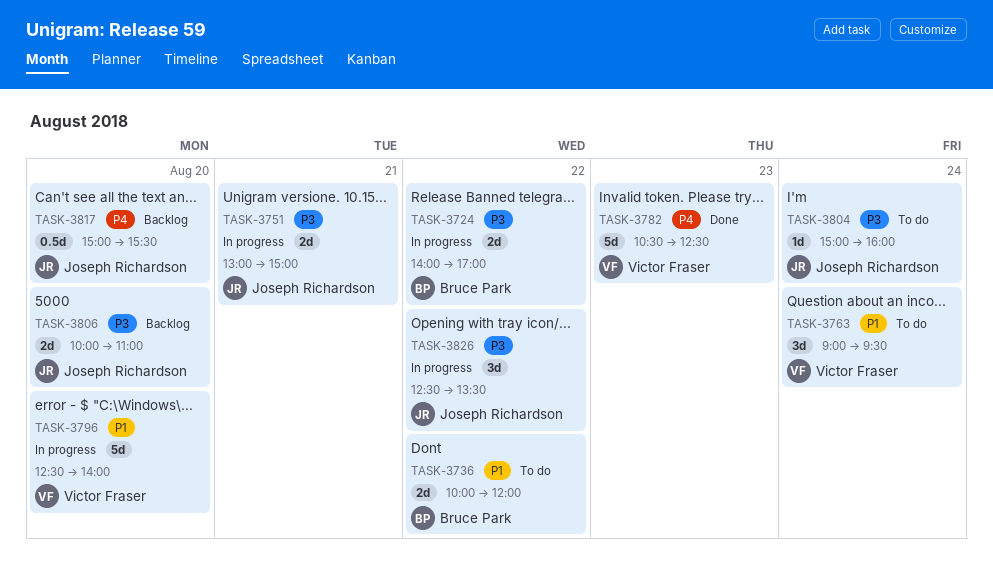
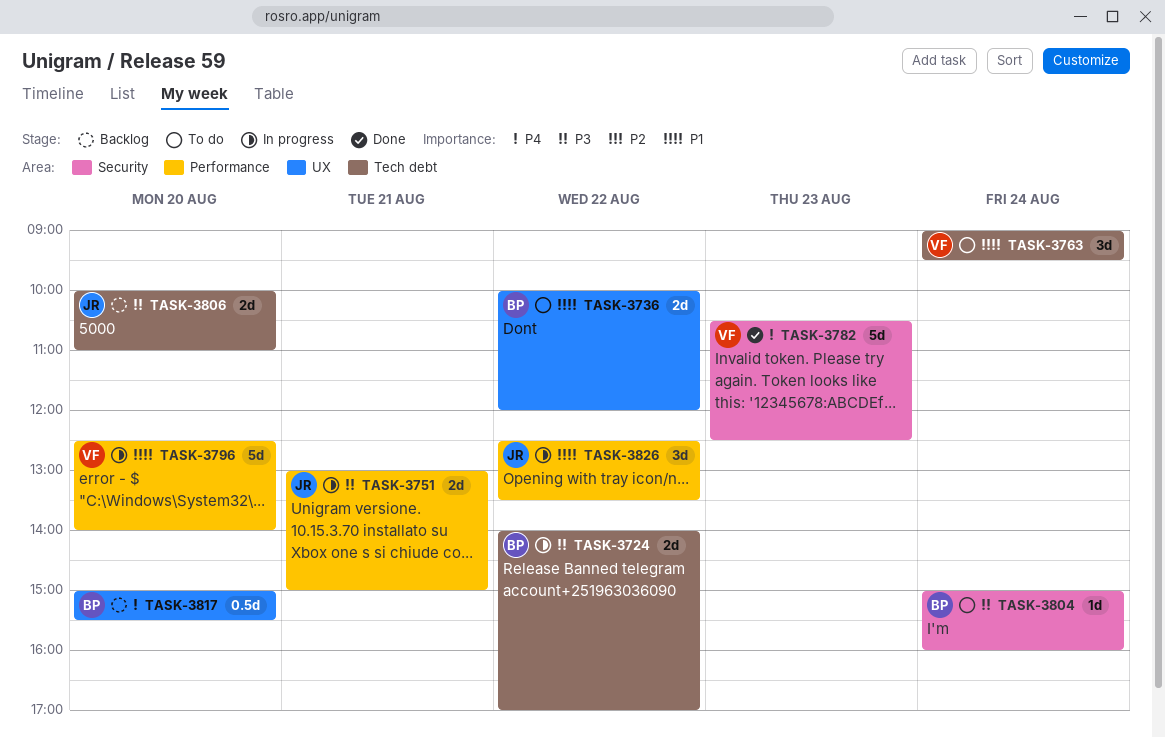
TASK-3804, owner: Joseph Richardson -> Bruce Park
TASK-3817, owner: Joseph Richardson -> Bruce Park
TASK-3826, priority: P3 -> P1

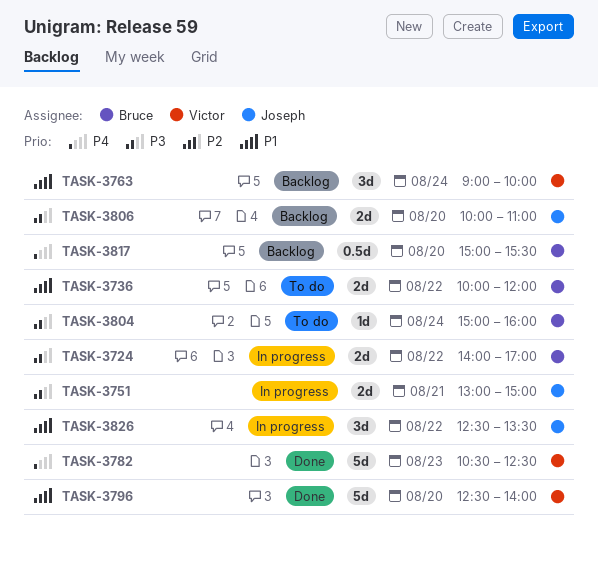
TASK-3763, status: To do -> Backlog
TASK-3763, ends: 09:30 -> 10:00
TASK-3796, status: In progress -> Done

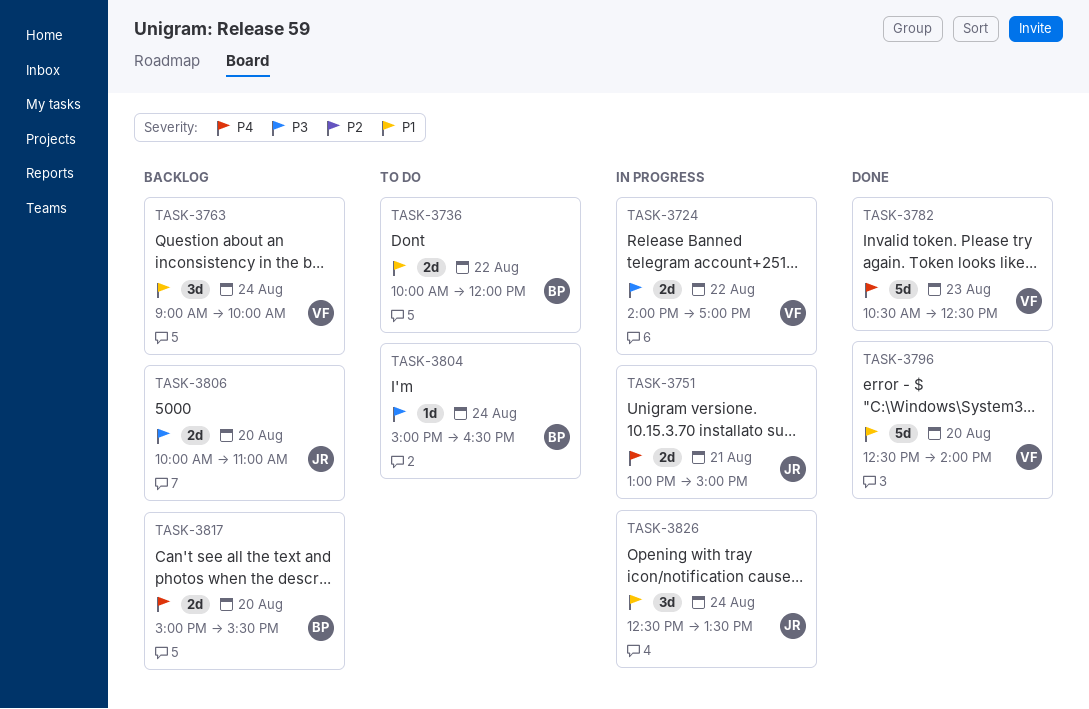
TASK-3724, owner: Bruce -> Victor
TASK-3751, priority: P3 -> P4
TASK-3804, ends: 16:00 -> 16:30
TASK-3817, estimate: 0.5d -> 2d
TASK-3826, day: Aug 22 -> Aug 24

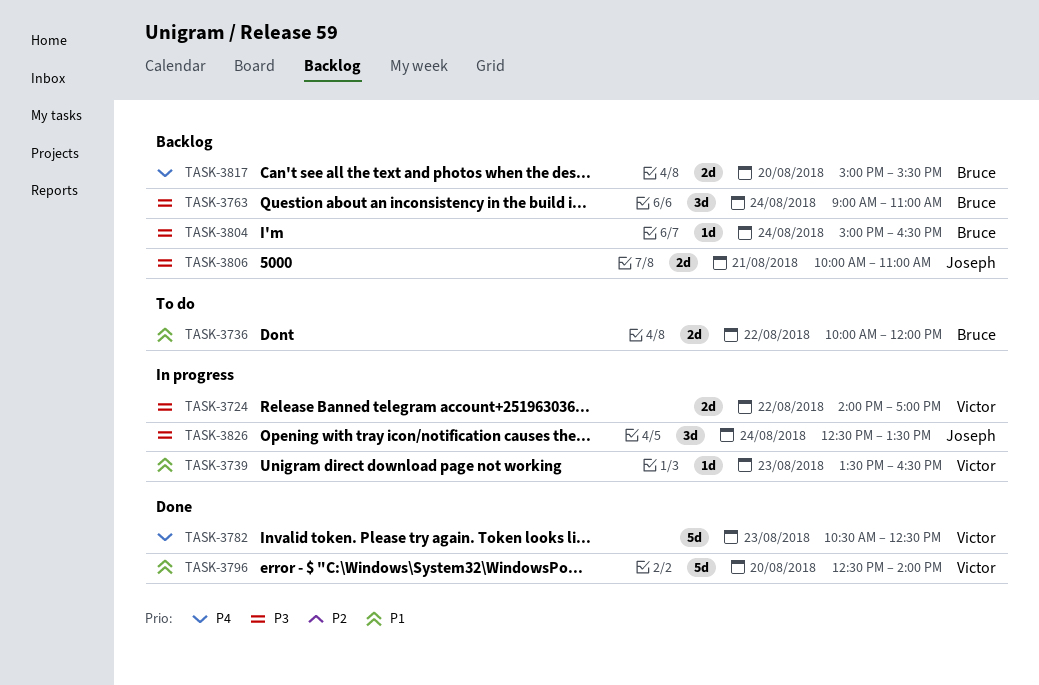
TASK-3739: none -> present
TASK-3751: present -> none
TASK-3763, owner: Victor -> Bruce
TASK-3763, priority: P1 -> P3
TASK-3763, ends: 10:00 -> 11:00
TASK-3804, status: To do -> Backlog
TASK-3806, day: Aug 20 -> Aug 21
TASK-3826, priority: P1 -> P3

